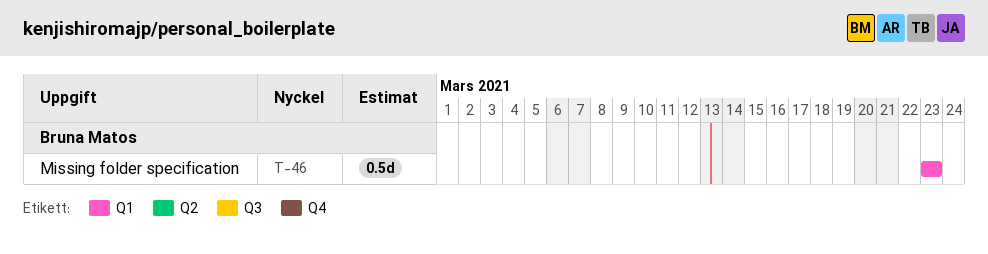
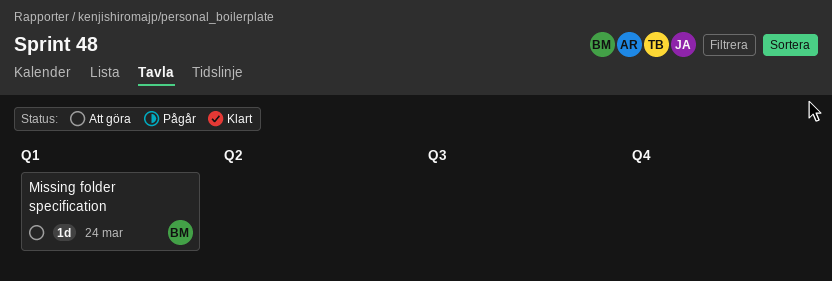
Missing folder specification, estimate: 0.5d -> 1d
Missing folder specification, due: Mar 23 -> Mar 24

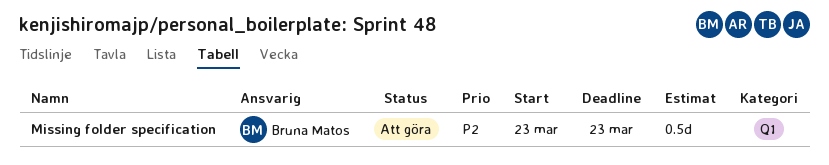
Missing folder specification, estimate: 1d -> 0.5d
Missing folder specification, due: Mar 24 -> Mar 23

